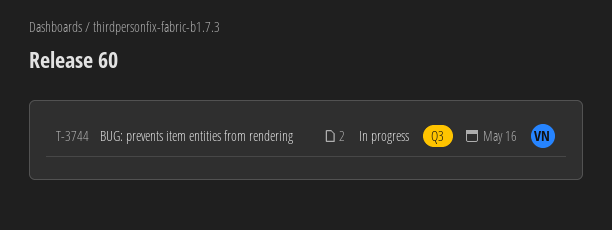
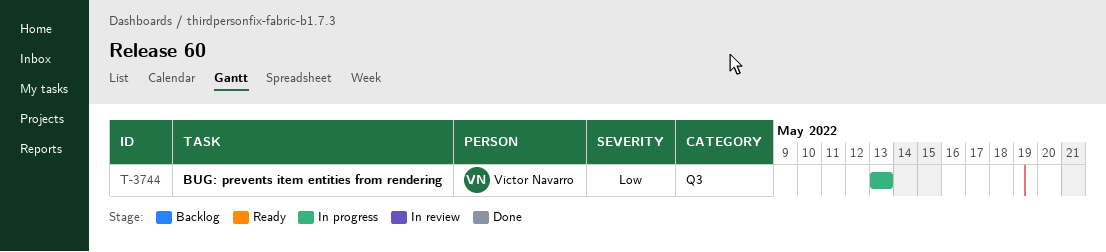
T-3744, due: May 16 -> May 13

